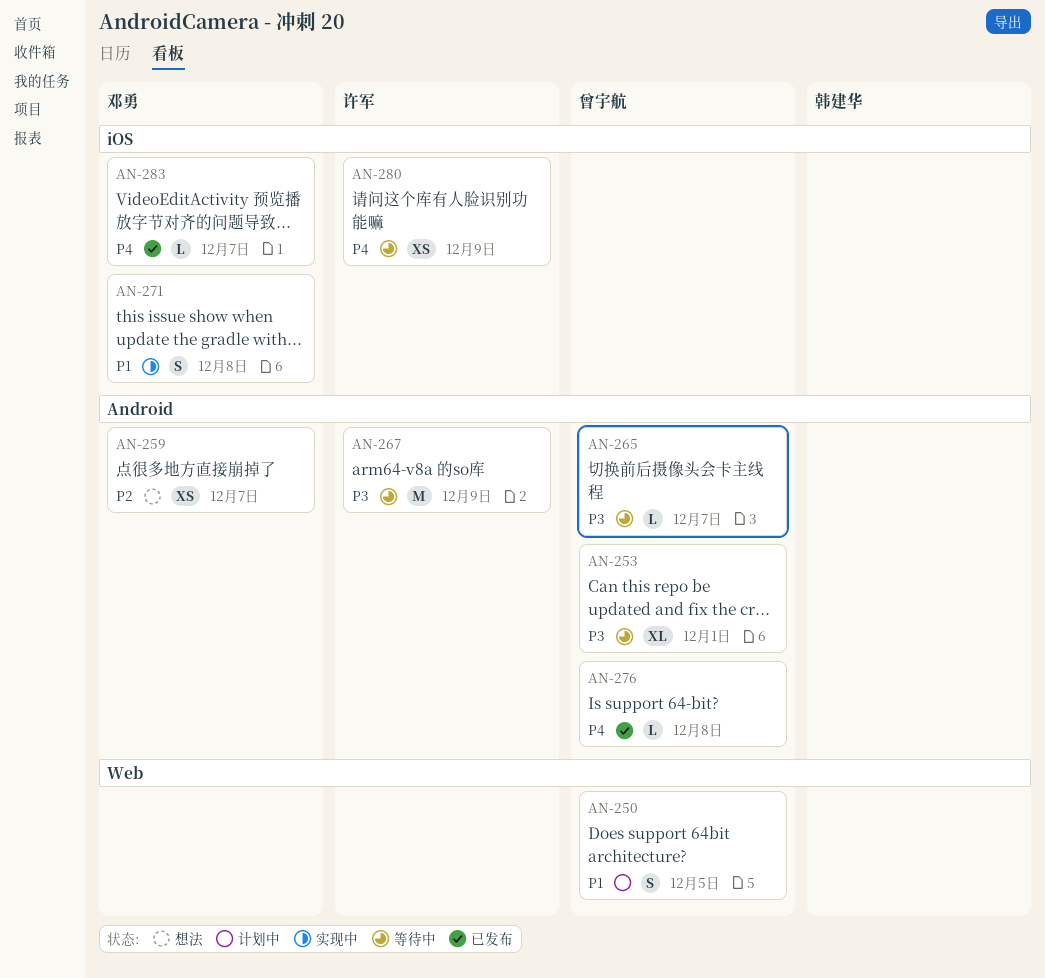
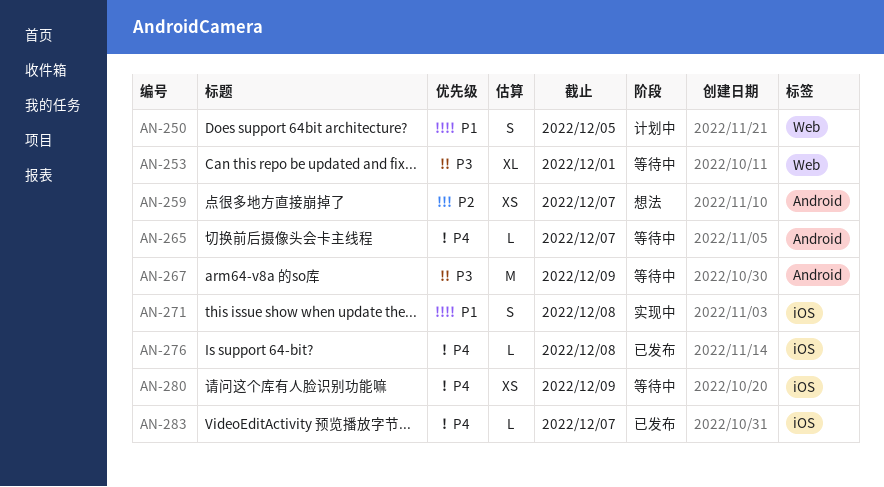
AN-253, label: Android -> Web
AN-265, priority: P3 -> P4
AN-276, label: Android -> iOS

